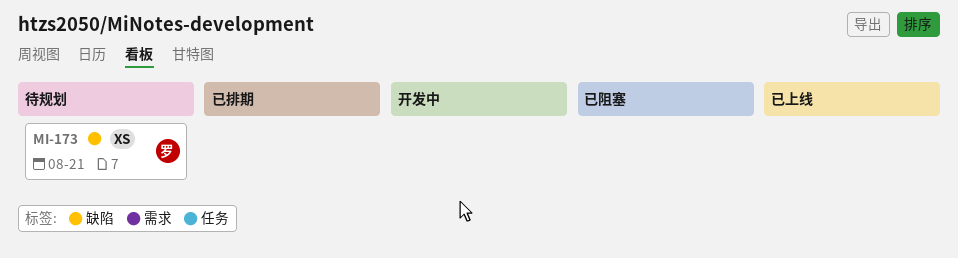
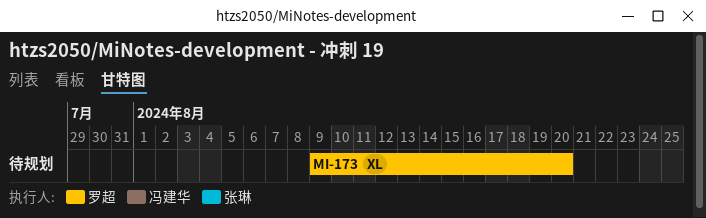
MI-173, estimate: XS -> XL
MI-173, due: Aug 21 -> Aug 20

